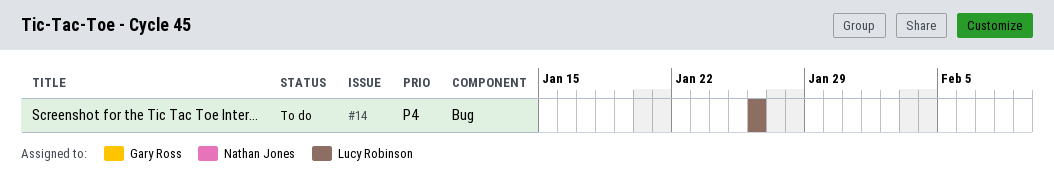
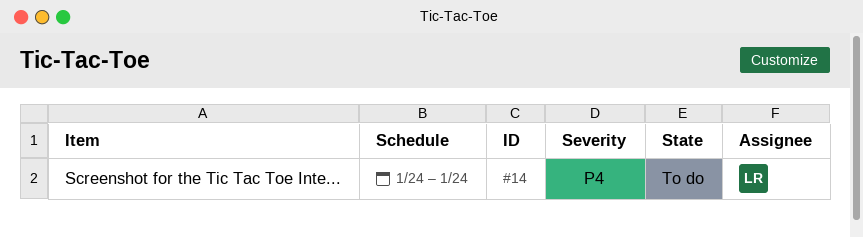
#14, start: Jan 26 -> Jan 24
#14, due: Jan 26 -> Jan 24

